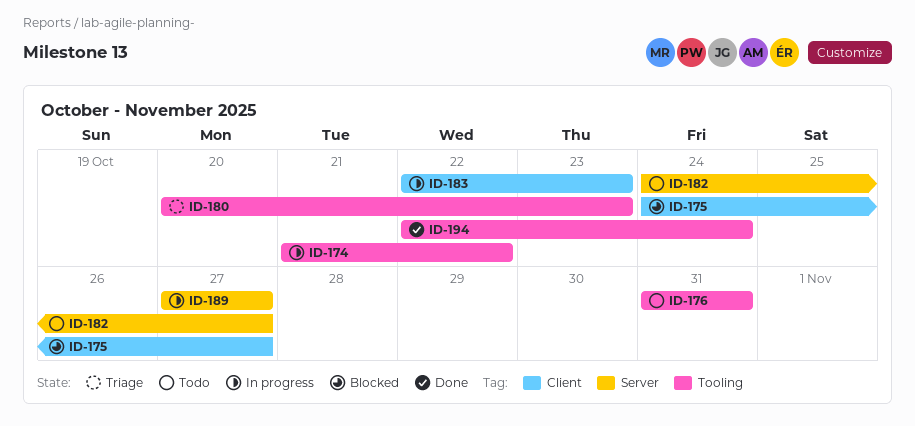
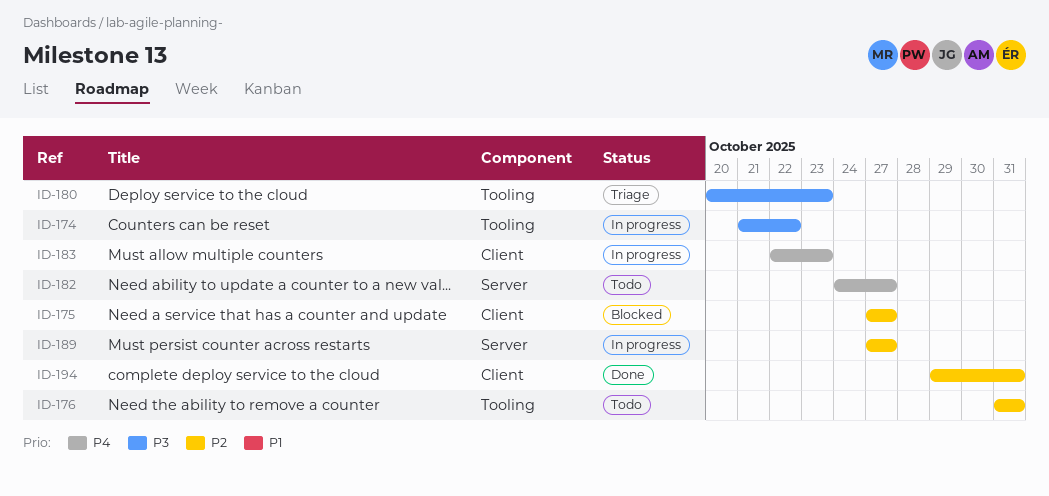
ID-175, start: Oct 24 -> Oct 27
ID-194, label: Tooling -> Client
ID-194, start: Oct 22 -> Oct 29
ID-194, due: Oct 24 -> Oct 31

